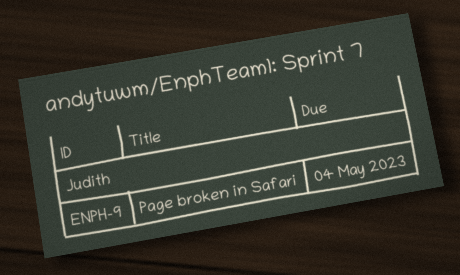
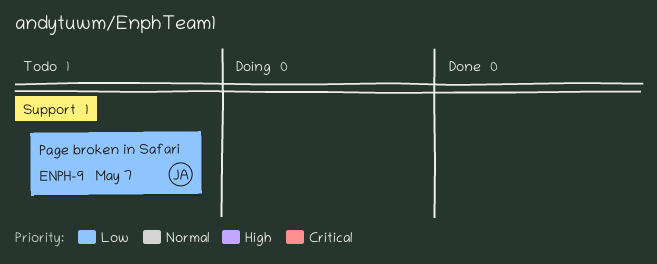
ENPH-9, due: May 4 -> May 7

